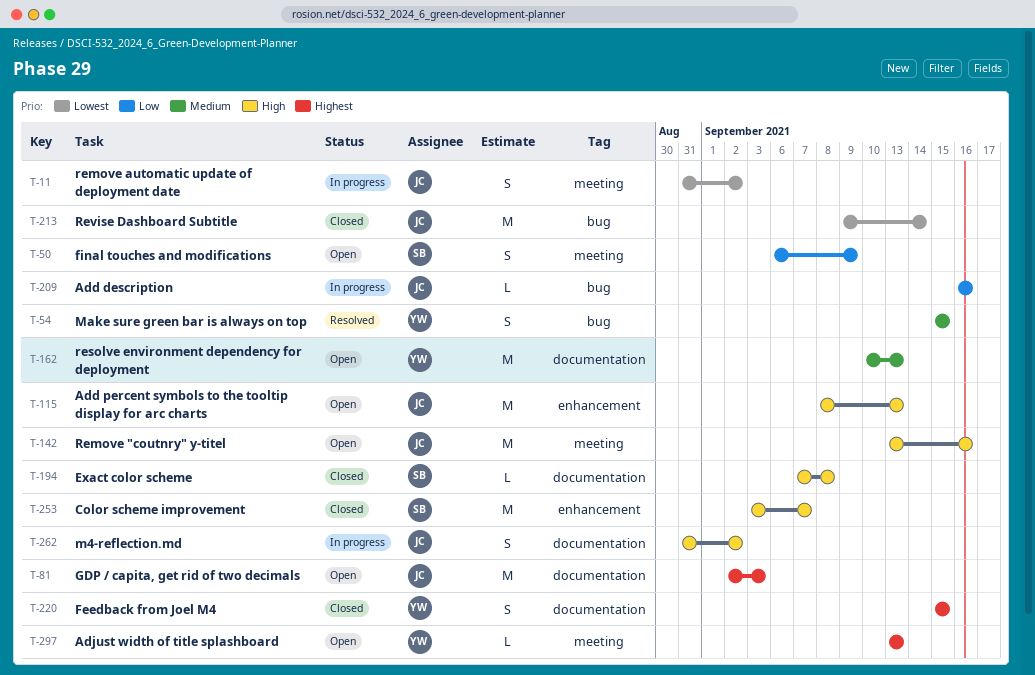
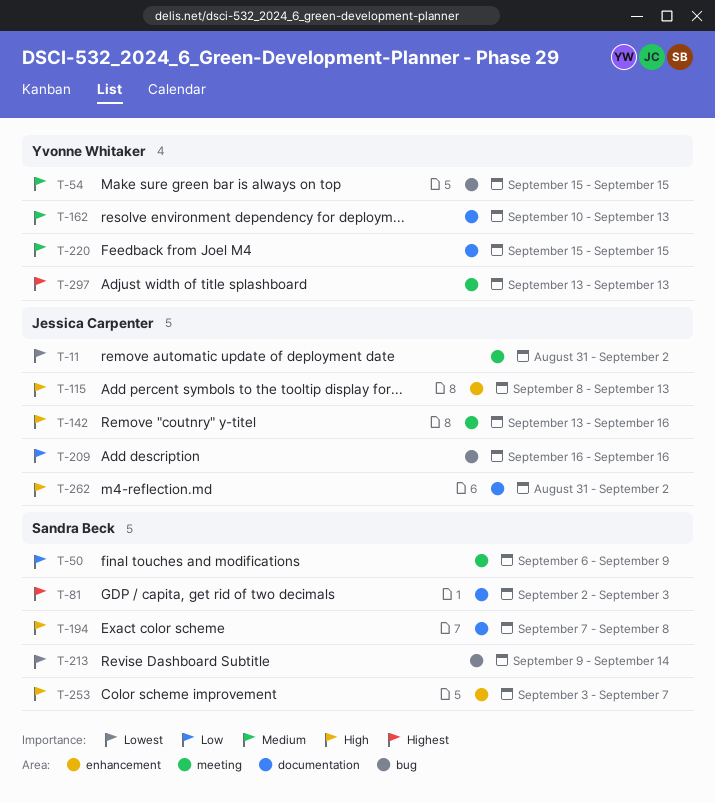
T-81, owner: Jessica Carpenter -> Sandra Beck
T-213, owner: Jessica Carpenter -> Sandra Beck
T-220, priority: Highest -> Medium

